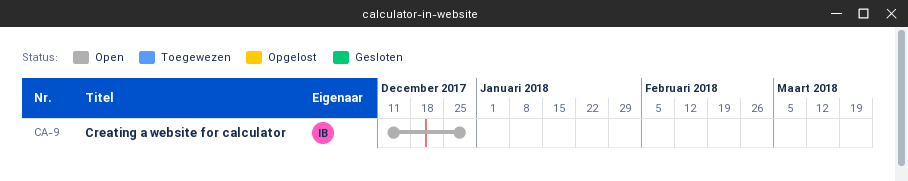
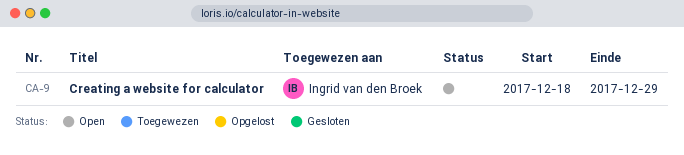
CA-9, start: Dec 11 -> Dec 18

